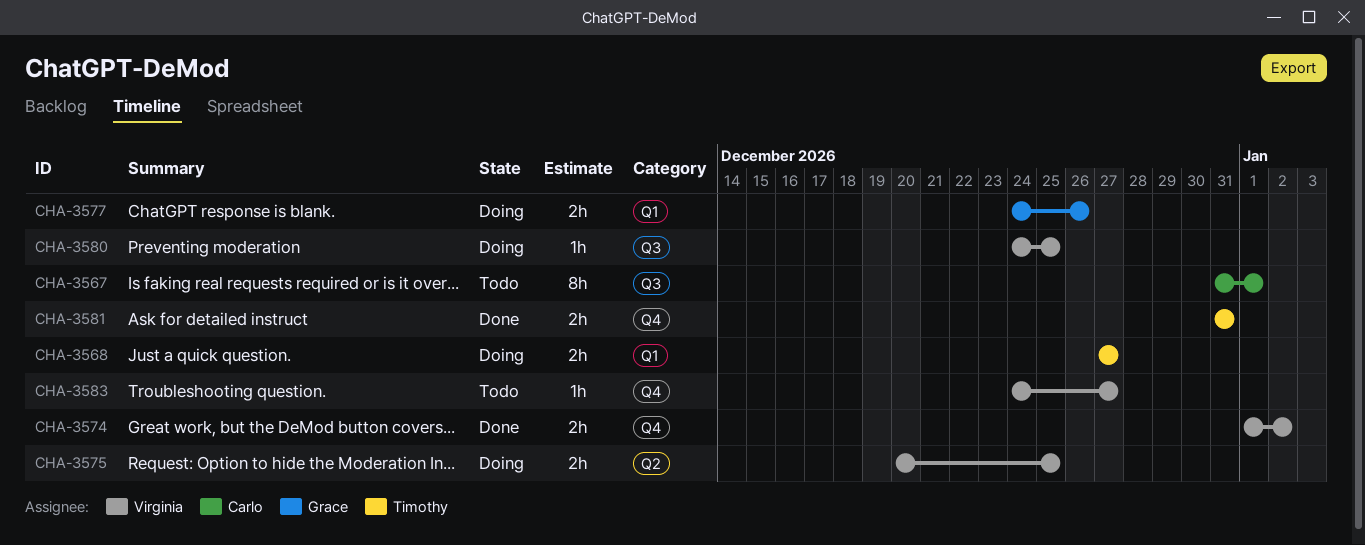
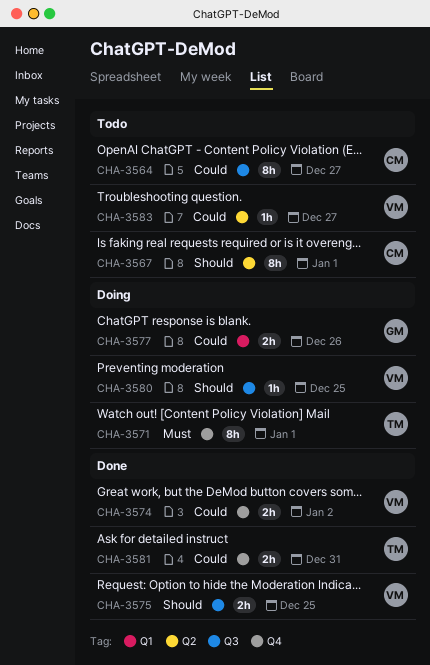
CHA-3564: none -> present
CHA-3567, label: Q3 -> Q2
CHA-3568: present -> none
CHA-3571: none -> present
CHA-3575, status: Doing -> Done
CHA-3575, label: Q2 -> Q3
CHA-3583, label: Q4 -> Q2

